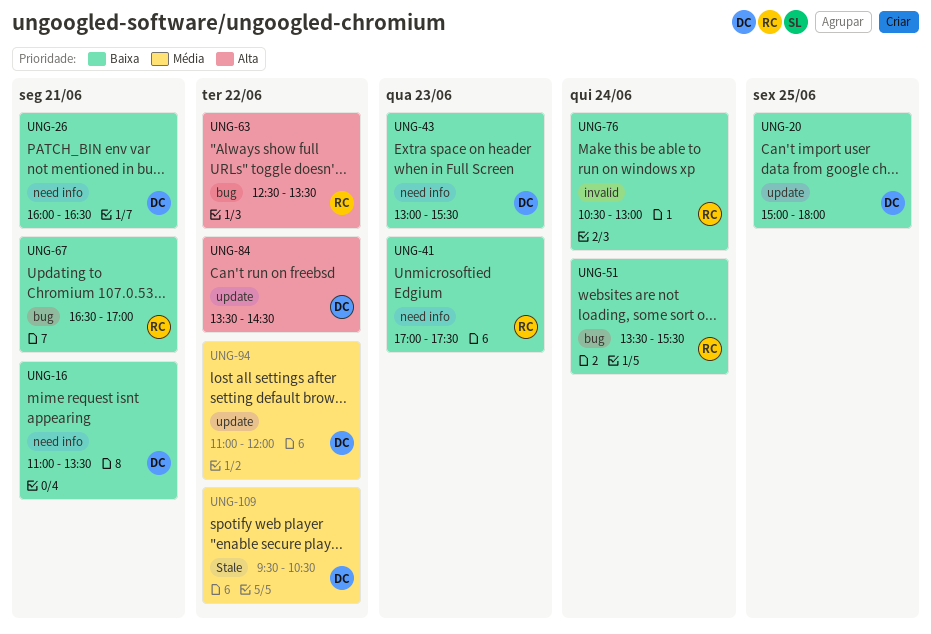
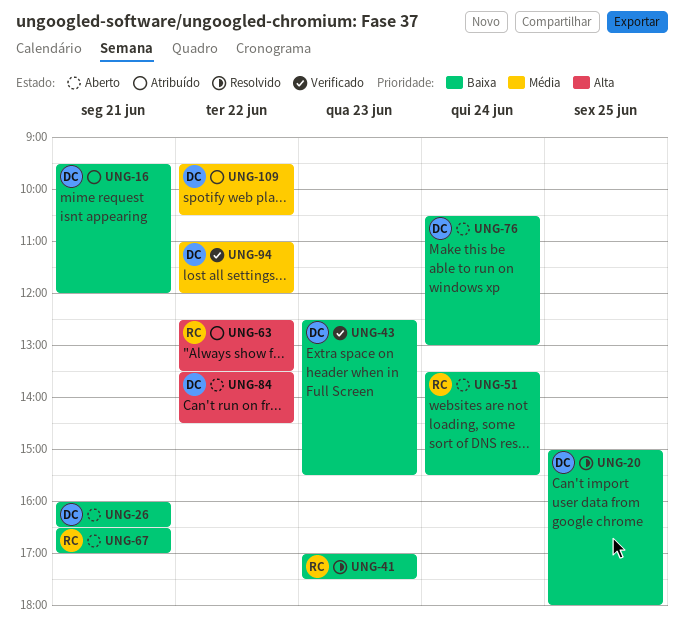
UNG-16, begins: 11:00 -> 09:30
UNG-16, ends: 13:30 -> 12:00
UNG-43, begins: 13:00 -> 12:30
UNG-76, owner: RC -> DC

